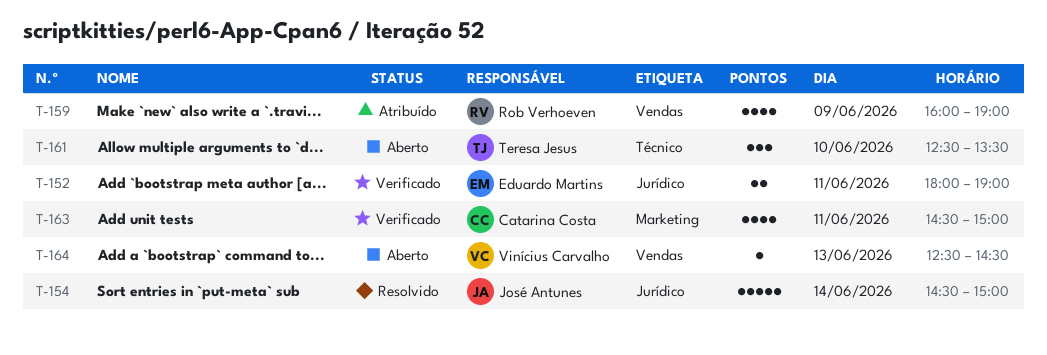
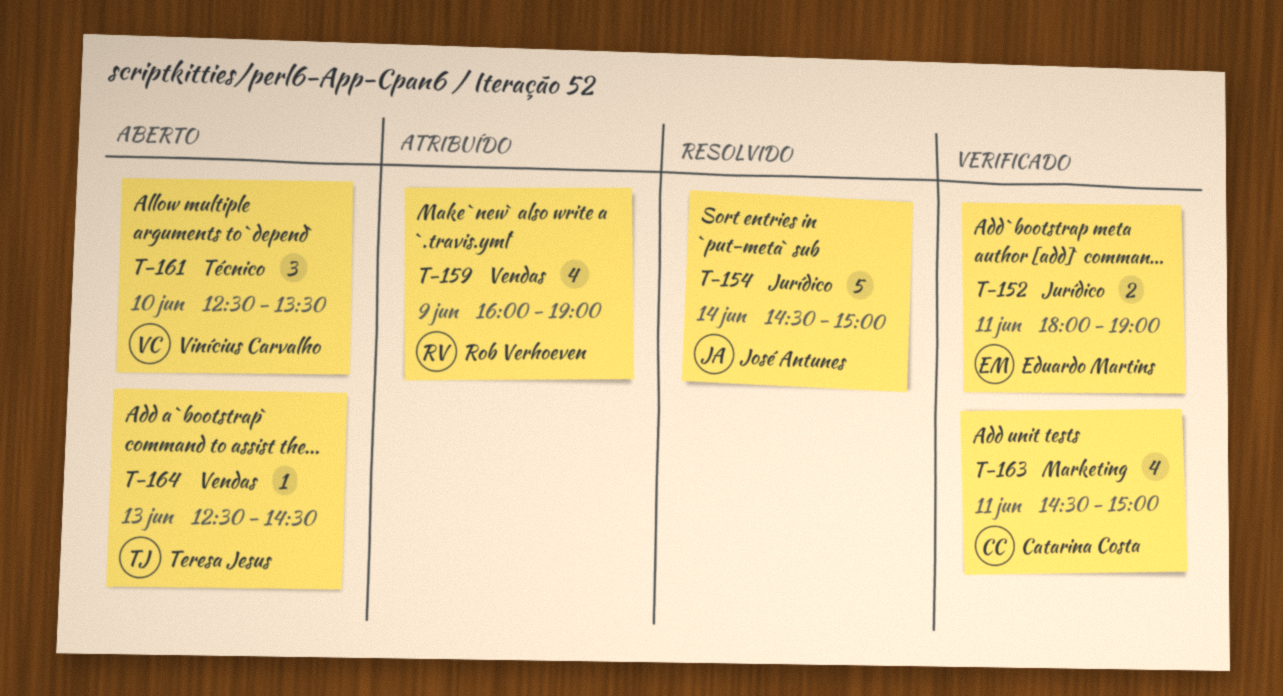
T-161, owner: Teresa Jesus -> Vinícius Carvalho
T-164, owner: Vinícius Carvalho -> Teresa Jesus

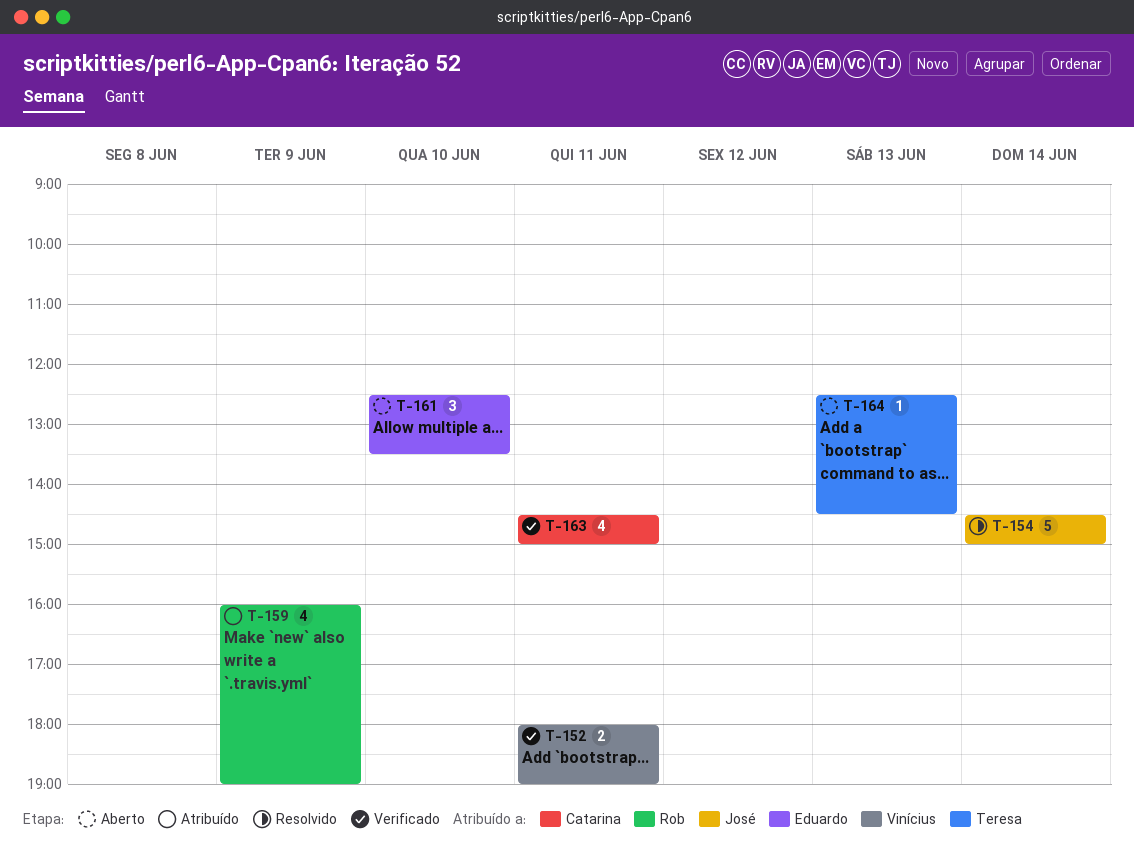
T-152, owner: Eduardo Martins -> Vinícius Carvalho
T-161, owner: Vinícius Carvalho -> Eduardo Martins

